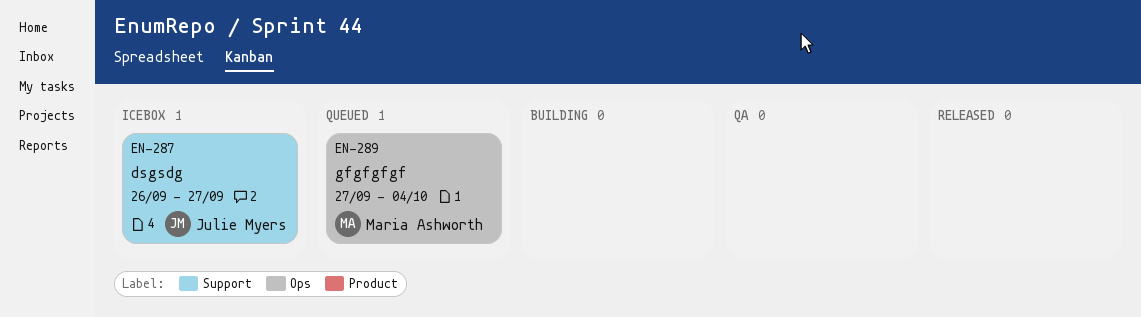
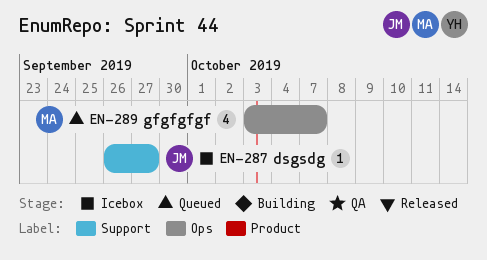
EN-289, start: Sep 27 -> Oct 3
EN-289, due: Oct 4 -> Oct 7

